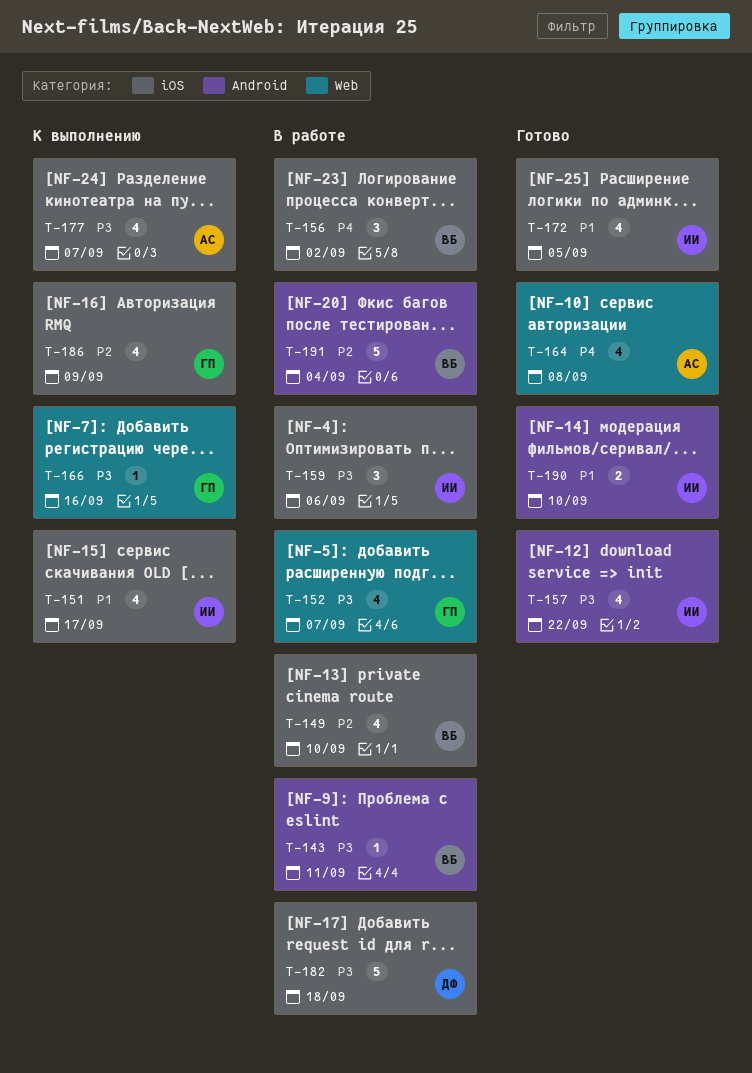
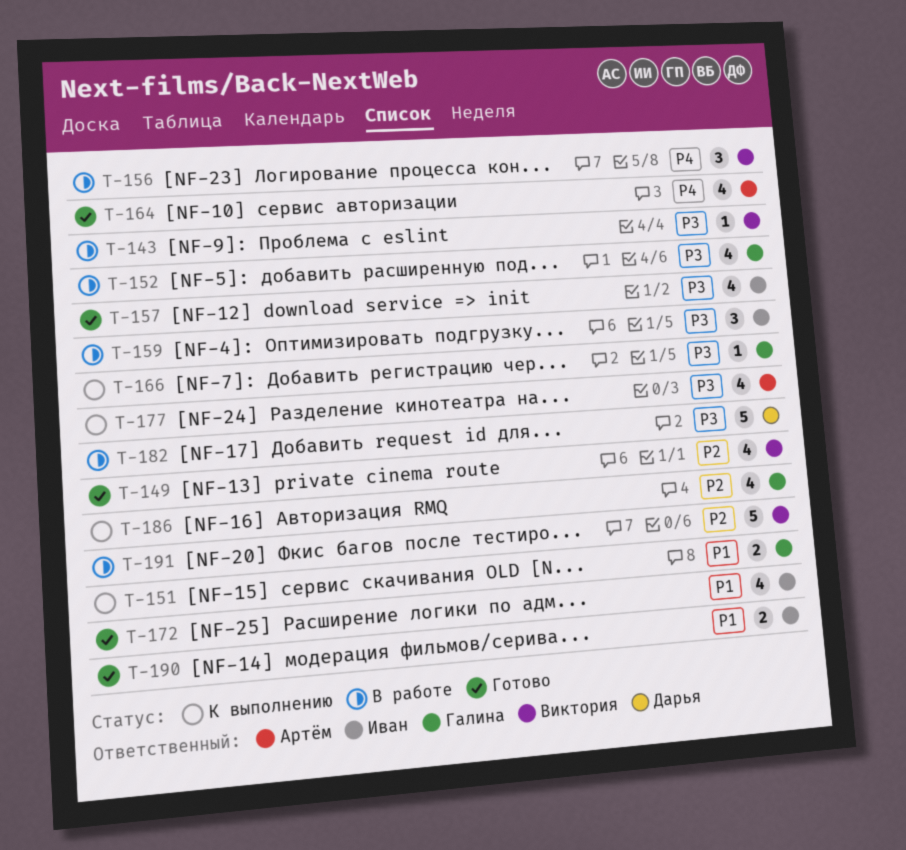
T-149, status: В работе -> Готово
T-151, owner: Иван -> Галина
T-151, estimate: 4 -> 2

